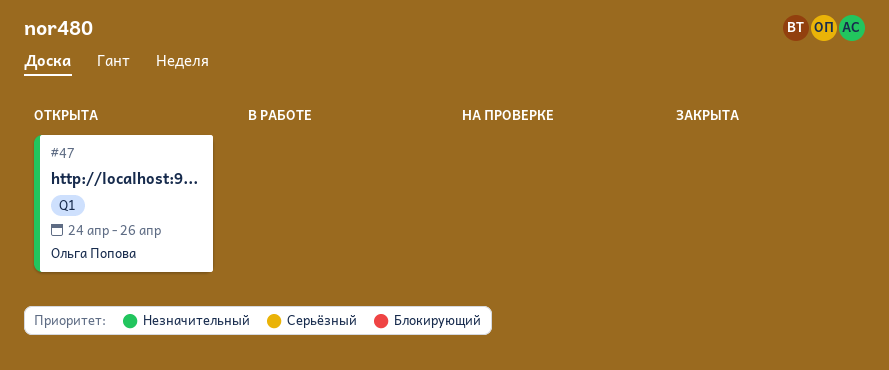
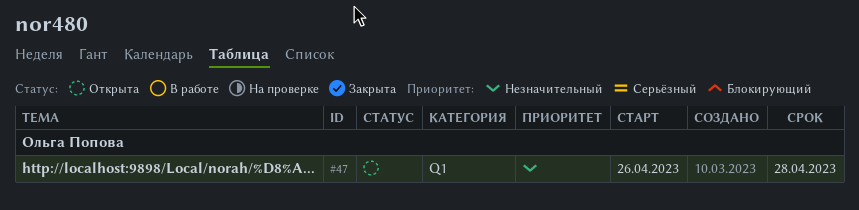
#47, start: Apr 24 -> Apr 26
#47, due: Apr 26 -> Apr 28

